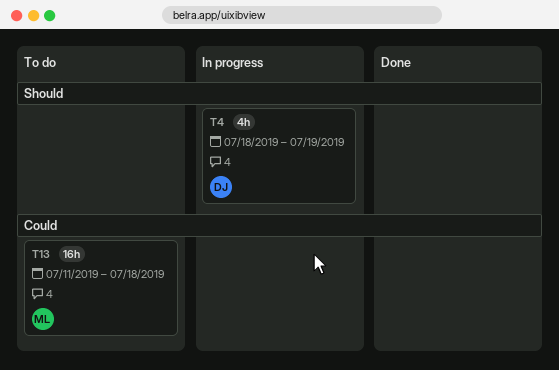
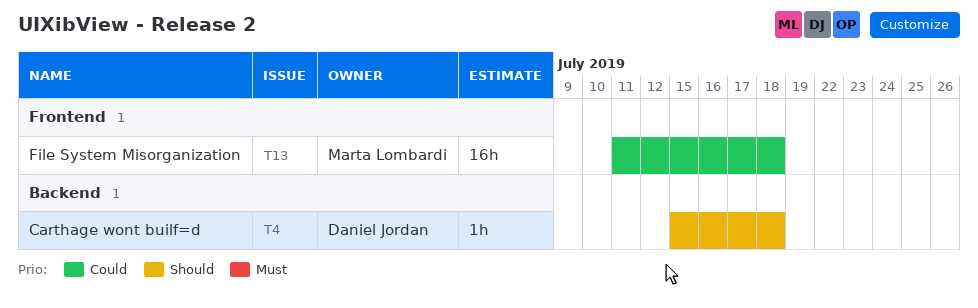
T4, estimate: 4h -> 1h
T4, start: Jul 18 -> Jul 15
T4, due: Jul 19 -> Jul 18

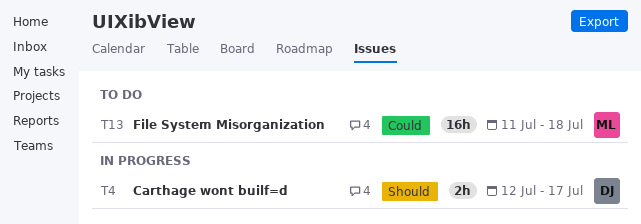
T4, estimate: 1h -> 2h
T4, start: Jul 15 -> Jul 12
T4, due: Jul 18 -> Jul 17

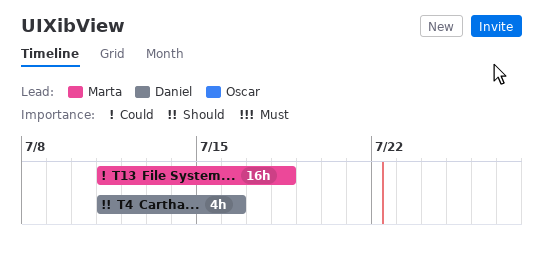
T4, estimate: 2h -> 4h
T4, start: Jul 12 -> Jul 11
T4, due: Jul 17 -> Jul 16

